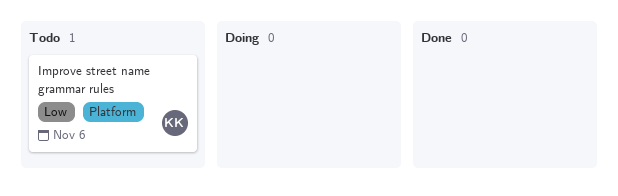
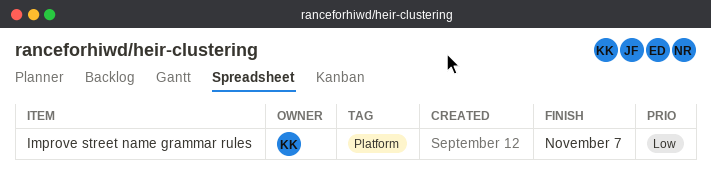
Improve street name grammar rules, due: Nov 6 -> Nov 7

